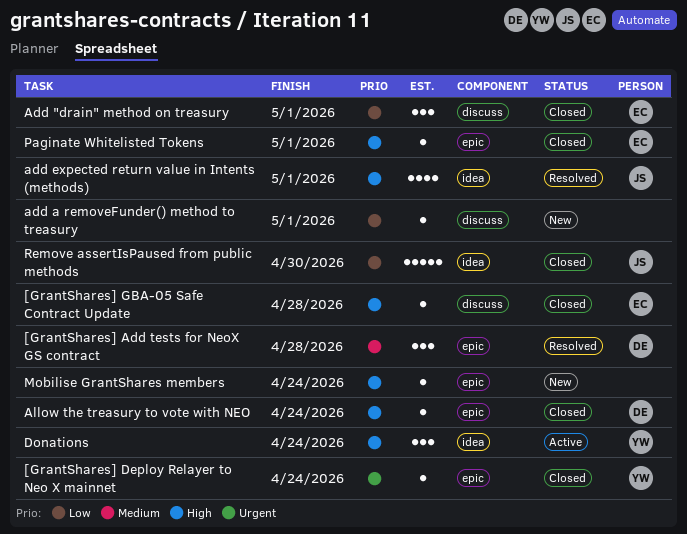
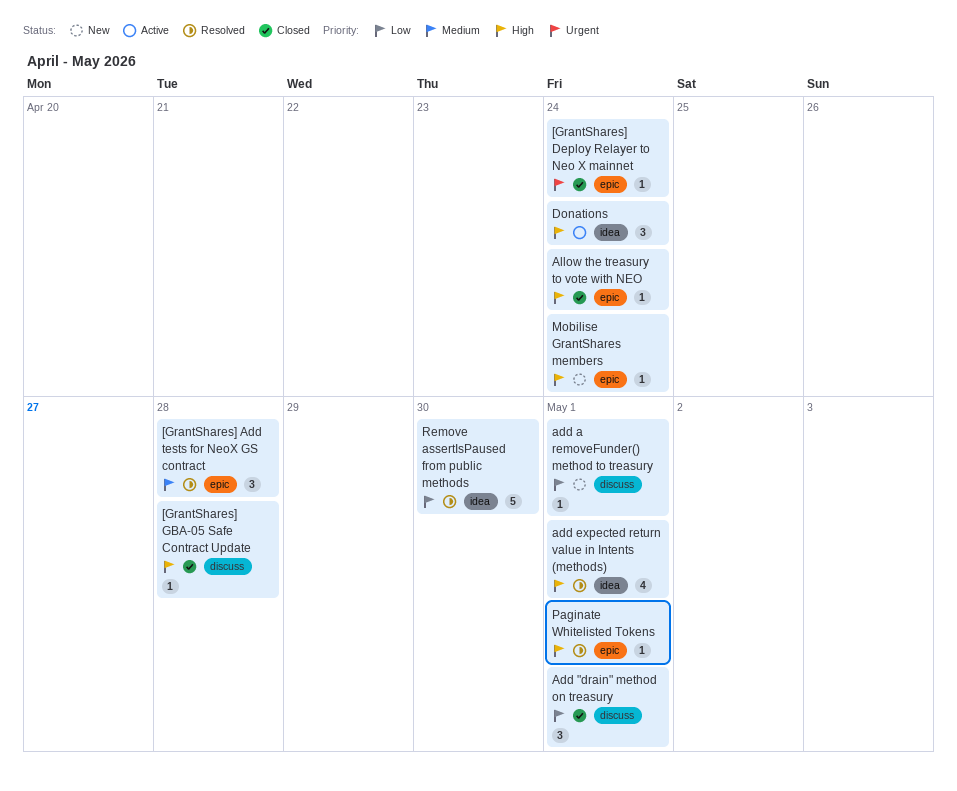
Paginate Whitelisted Tokens, status: Closed -> Resolved
Remove assertIsPaused from public methods, status: Closed -> Resolved

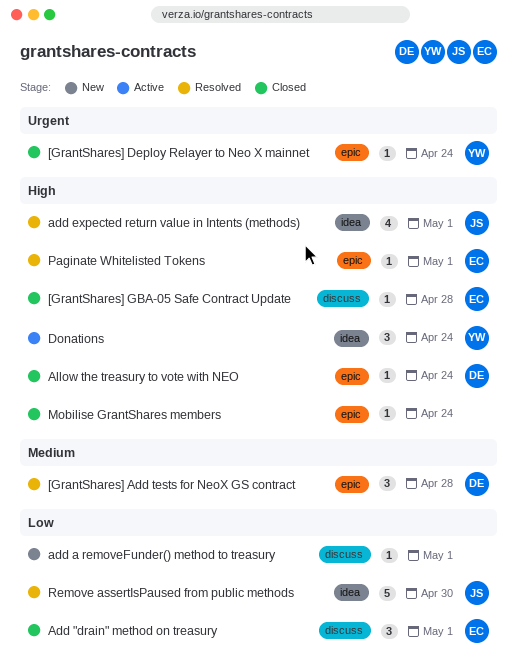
Mobilise GrantShares members, status: New -> Closed

